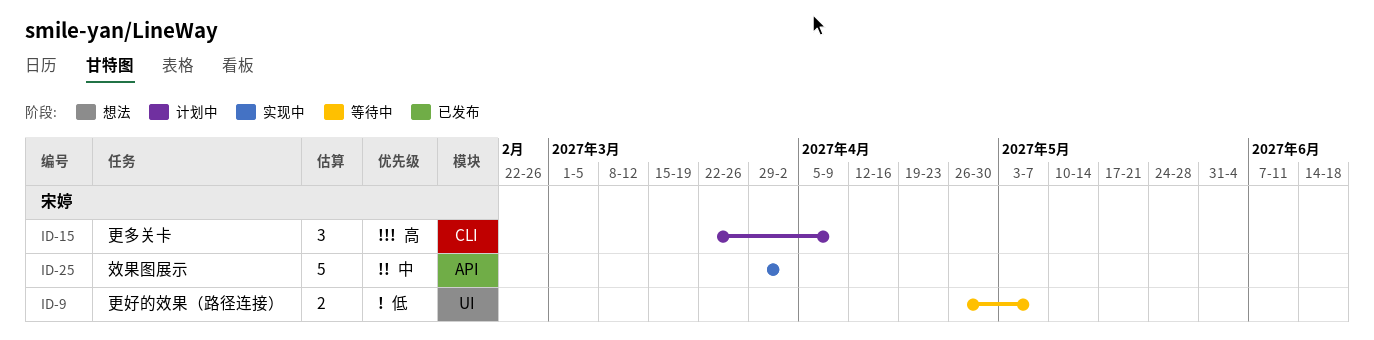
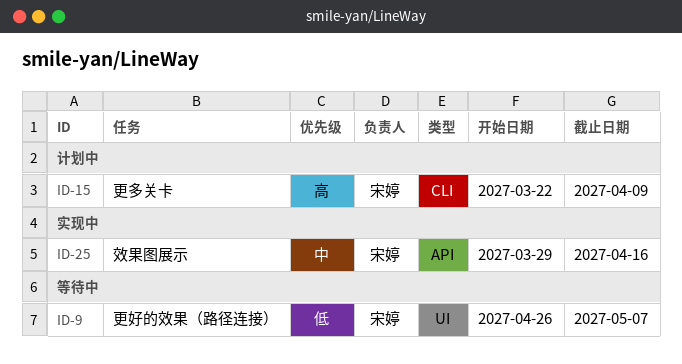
ID-25, due: Apr 2 -> Apr 16

